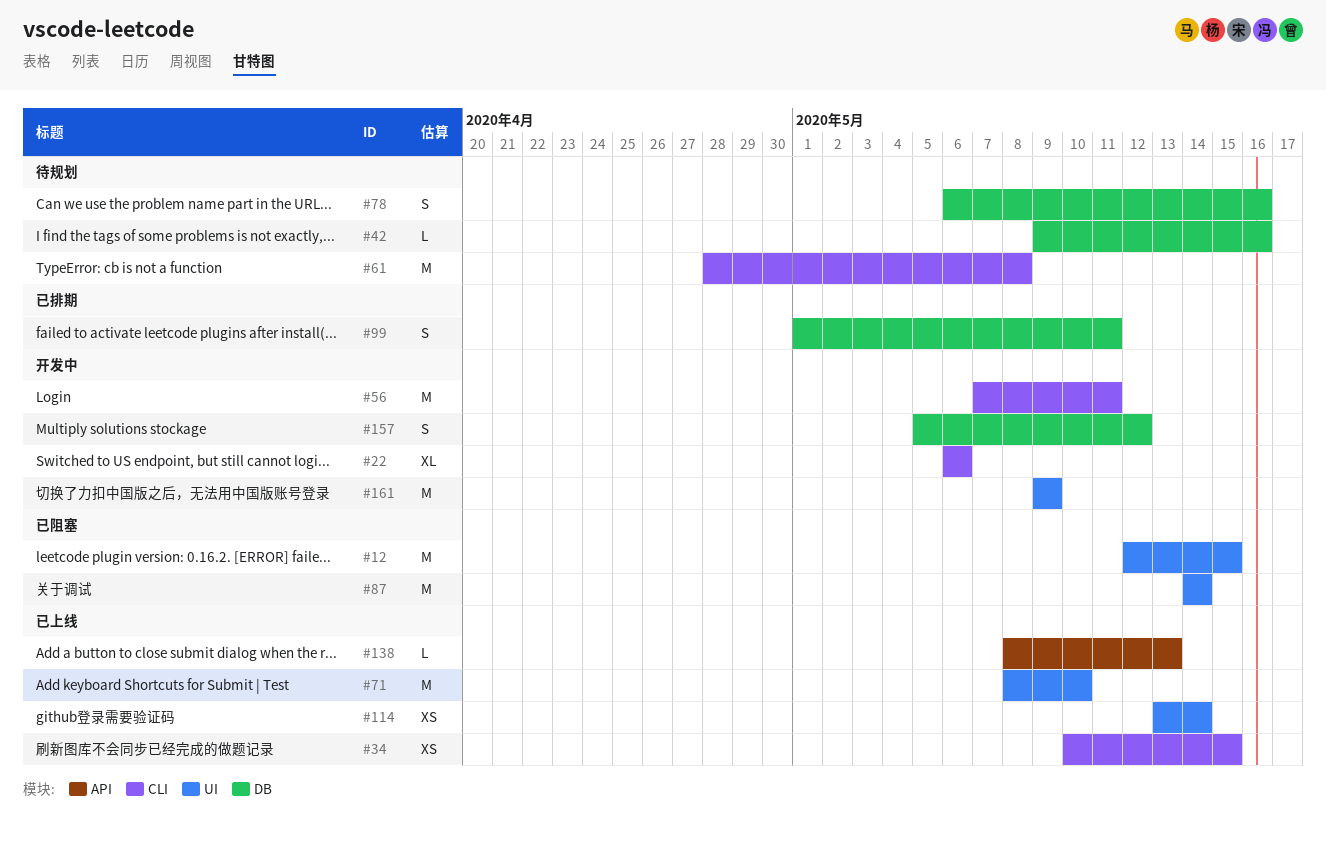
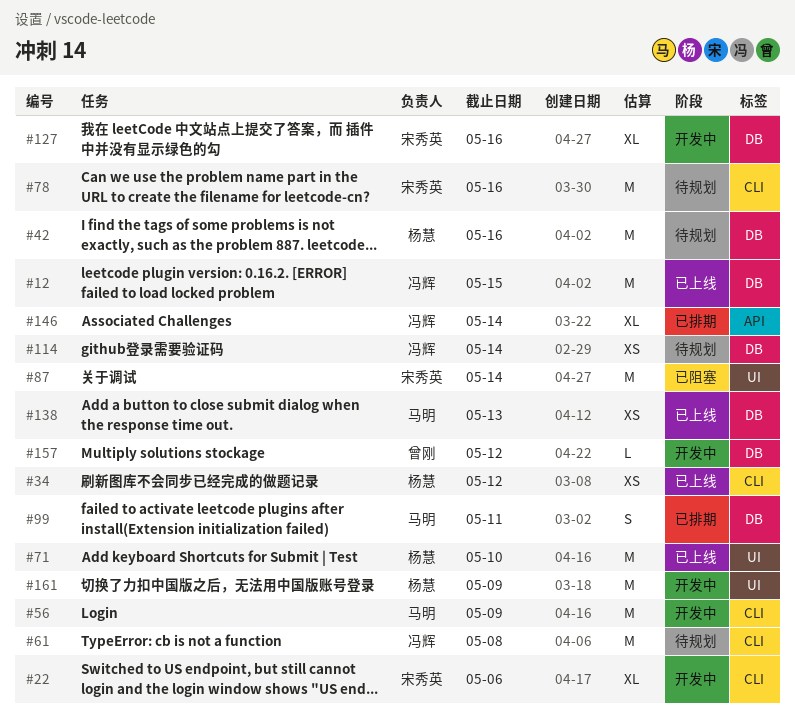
#12, status: 已阻塞 -> 已上线
#12, label: UI -> DB
#34, due: May 15 -> May 12
#42, estimate: L -> M
#56, due: May 11 -> May 9
#78, label: DB -> CLI
#78, estimate: S -> M
#114, status: 已上线 -> 待规划
#114, label: UI -> DB
#127: none -> present
#138, label: API -> DB
#138, estimate: L -> XS
#146: none -> present
#157, estimate: S -> L

